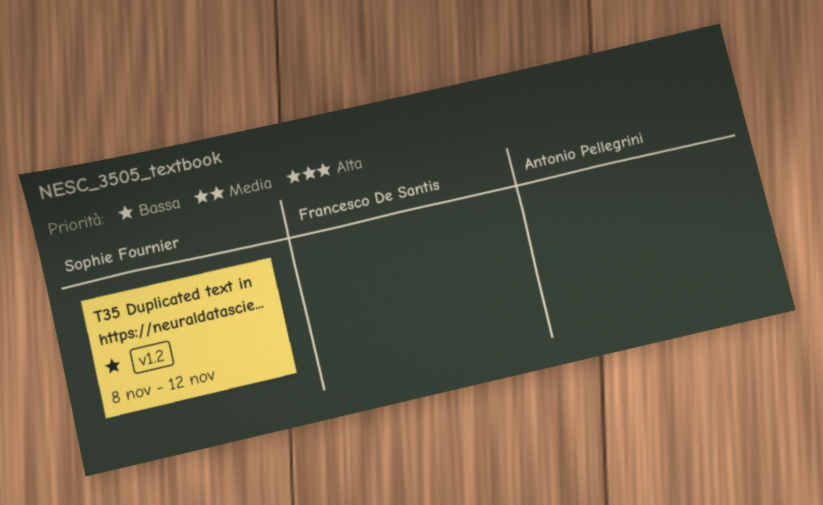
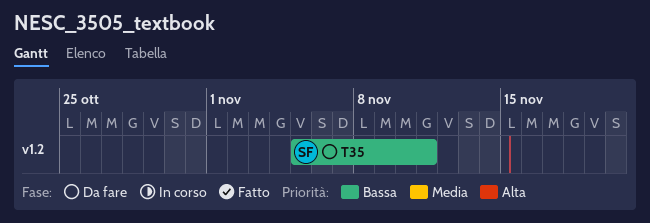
T35, start: Nov 8 -> Nov 5
T35, due: Nov 12 -> Nov 11

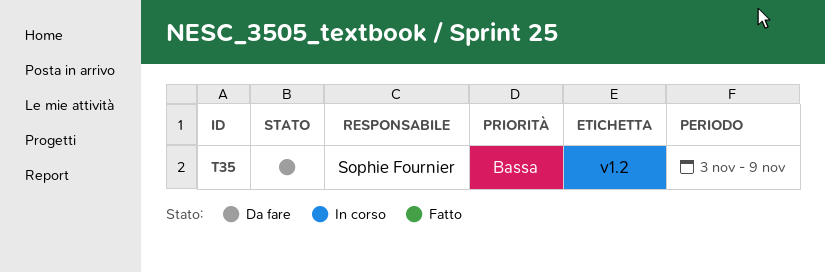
T35, start: Nov 5 -> Nov 3
T35, due: Nov 11 -> Nov 9

